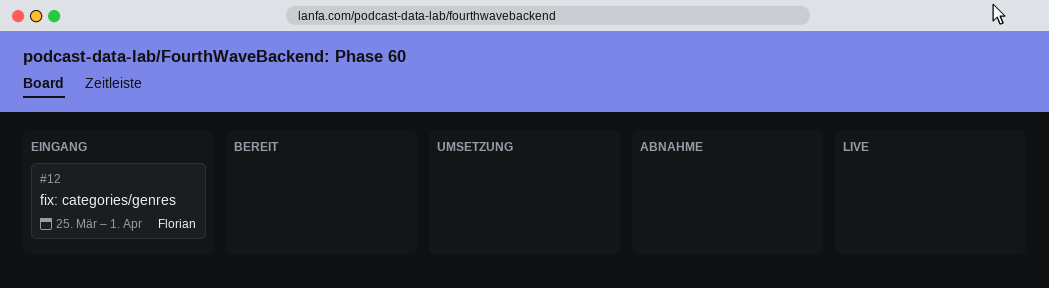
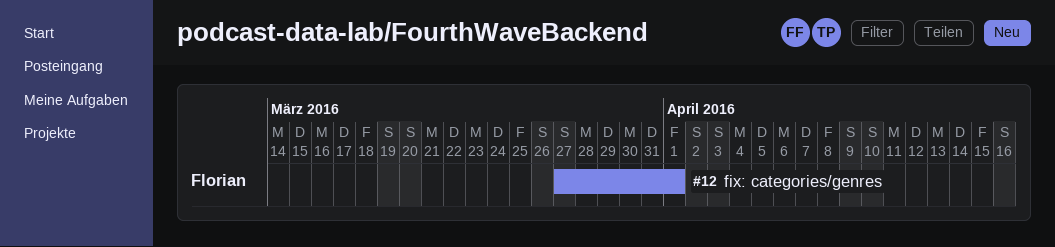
#12, start: Mar 25 -> Mar 27

